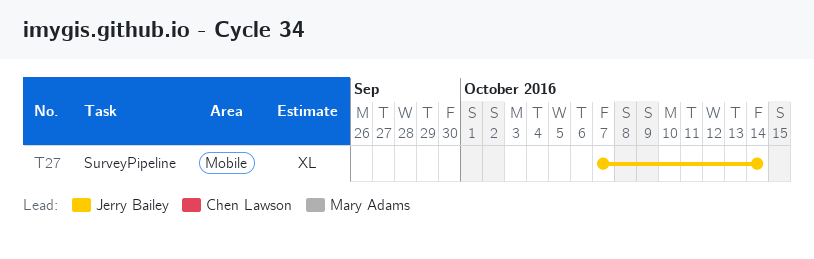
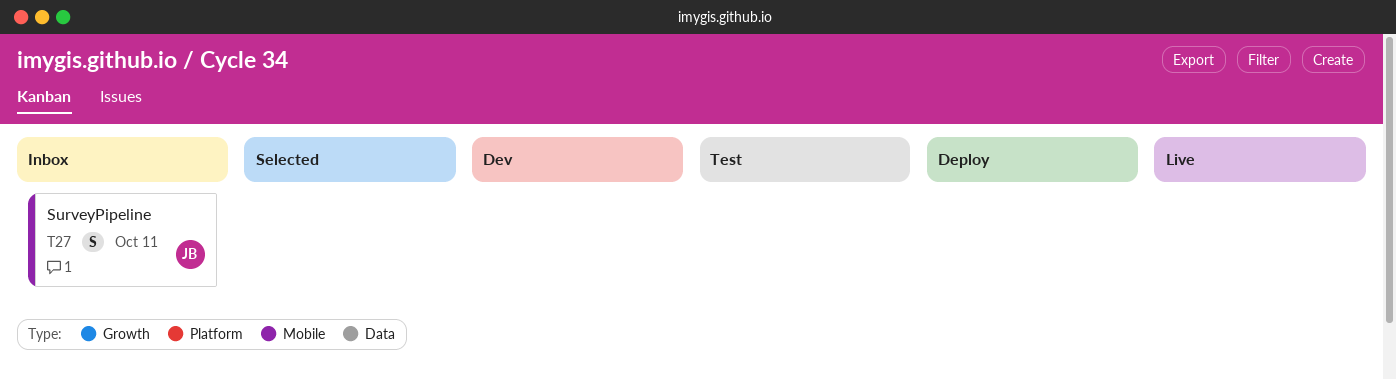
T27, estimate: XL -> S
T27, due: Oct 14 -> Oct 11

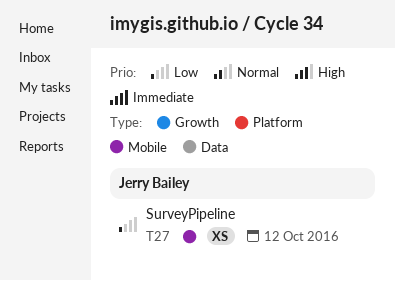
T27, estimate: S -> XS
T27, due: Oct 11 -> Oct 12

